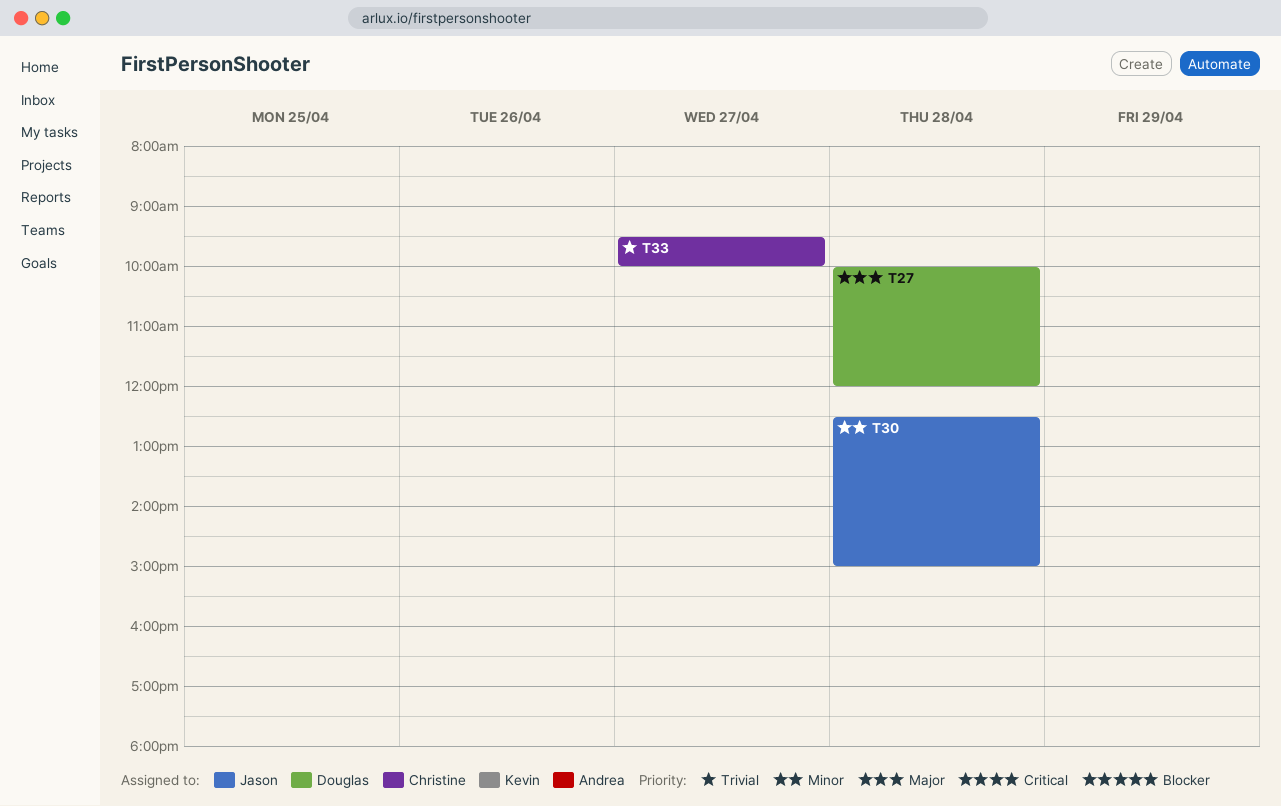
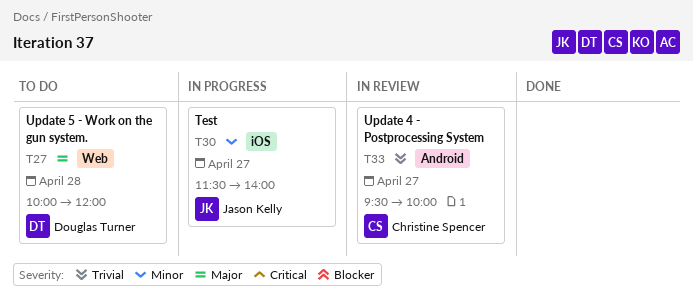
T30, day: Apr 28 -> Apr 27
T30, begins: 12:30 -> 11:30
T30, ends: 15:00 -> 14:00

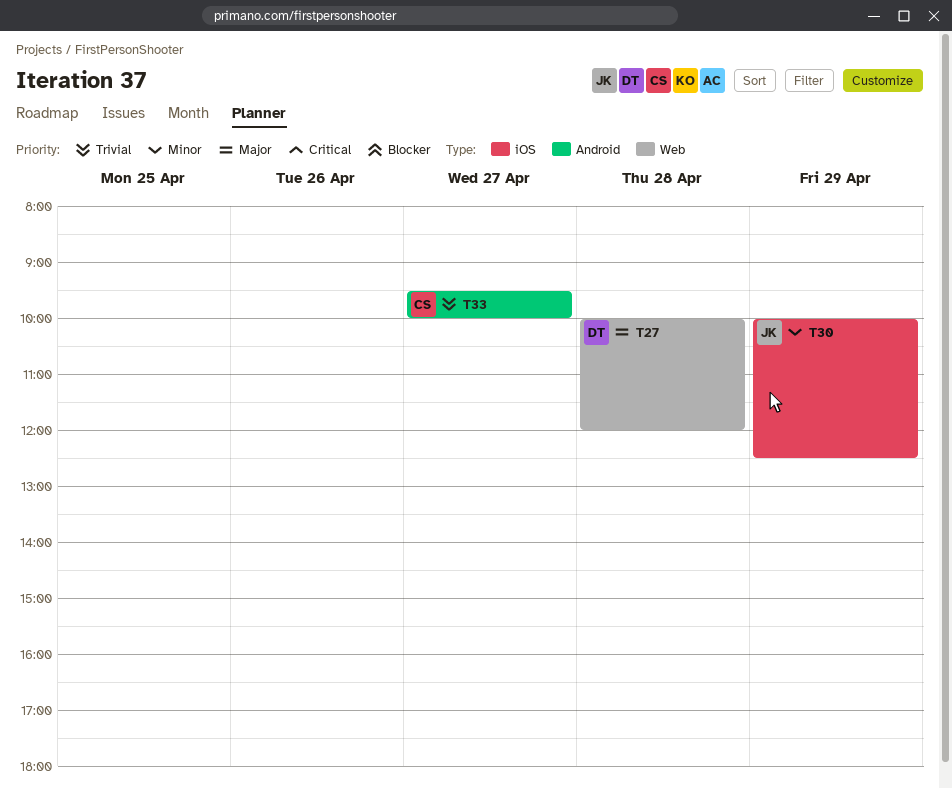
T30, day: Apr 27 -> Apr 29
T30, begins: 11:30 -> 10:00
T30, ends: 14:00 -> 12:30

